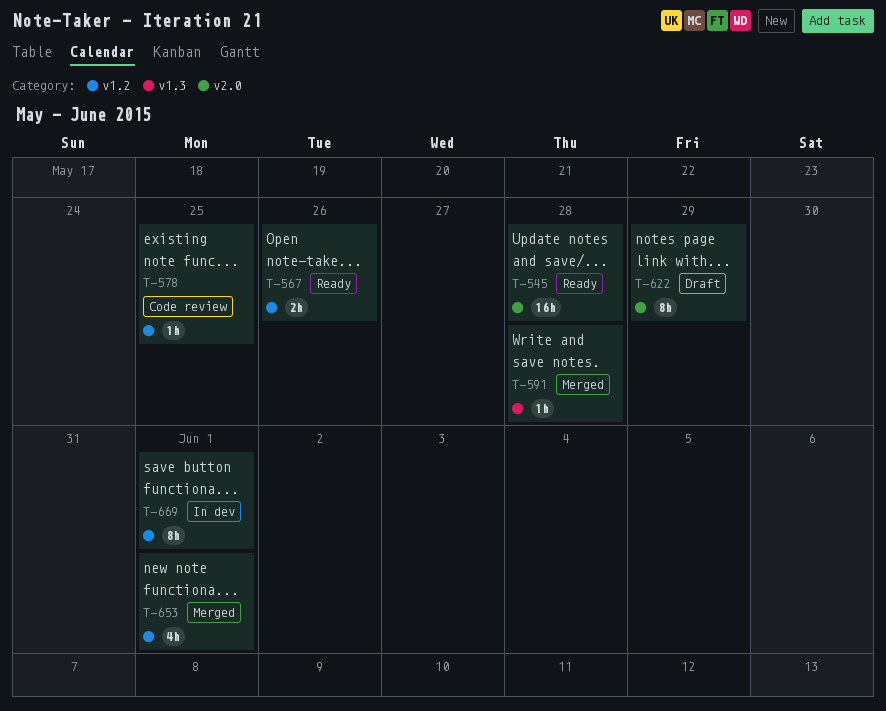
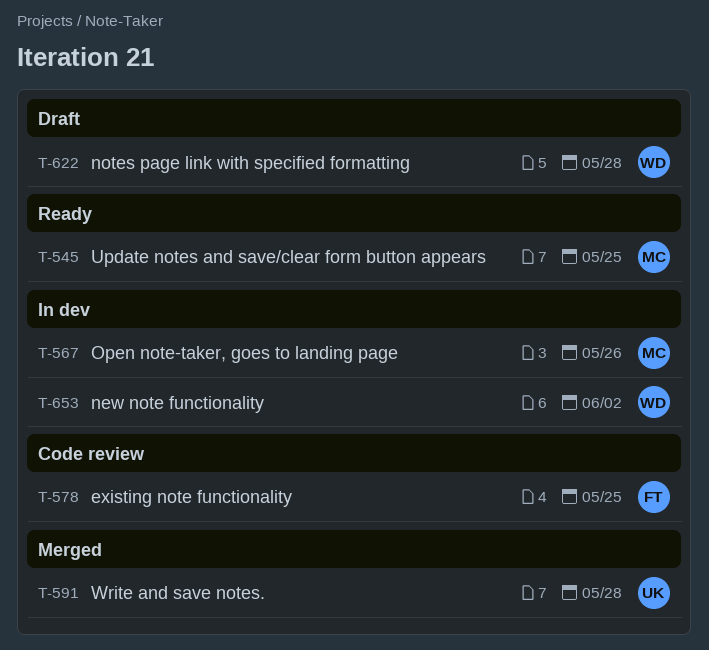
T-545, due: May 28 -> May 25
T-567, status: Ready -> In dev
T-622, due: May 29 -> May 28
T-653, status: Merged -> In dev
T-653, due: Jun 1 -> Jun 2
T-669: present -> none

